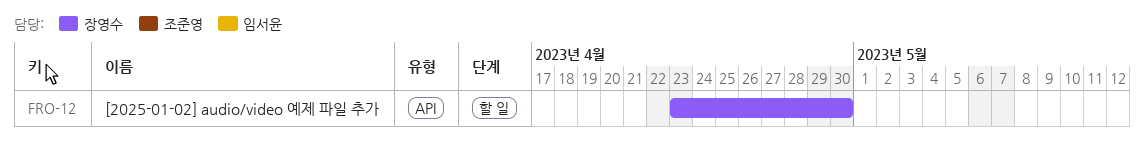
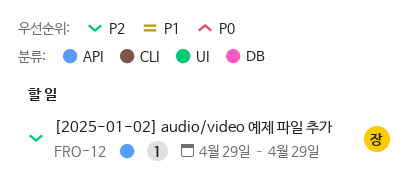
FRO-12, start: Apr 23 -> Apr 29
FRO-12, due: Apr 30 -> Apr 29

